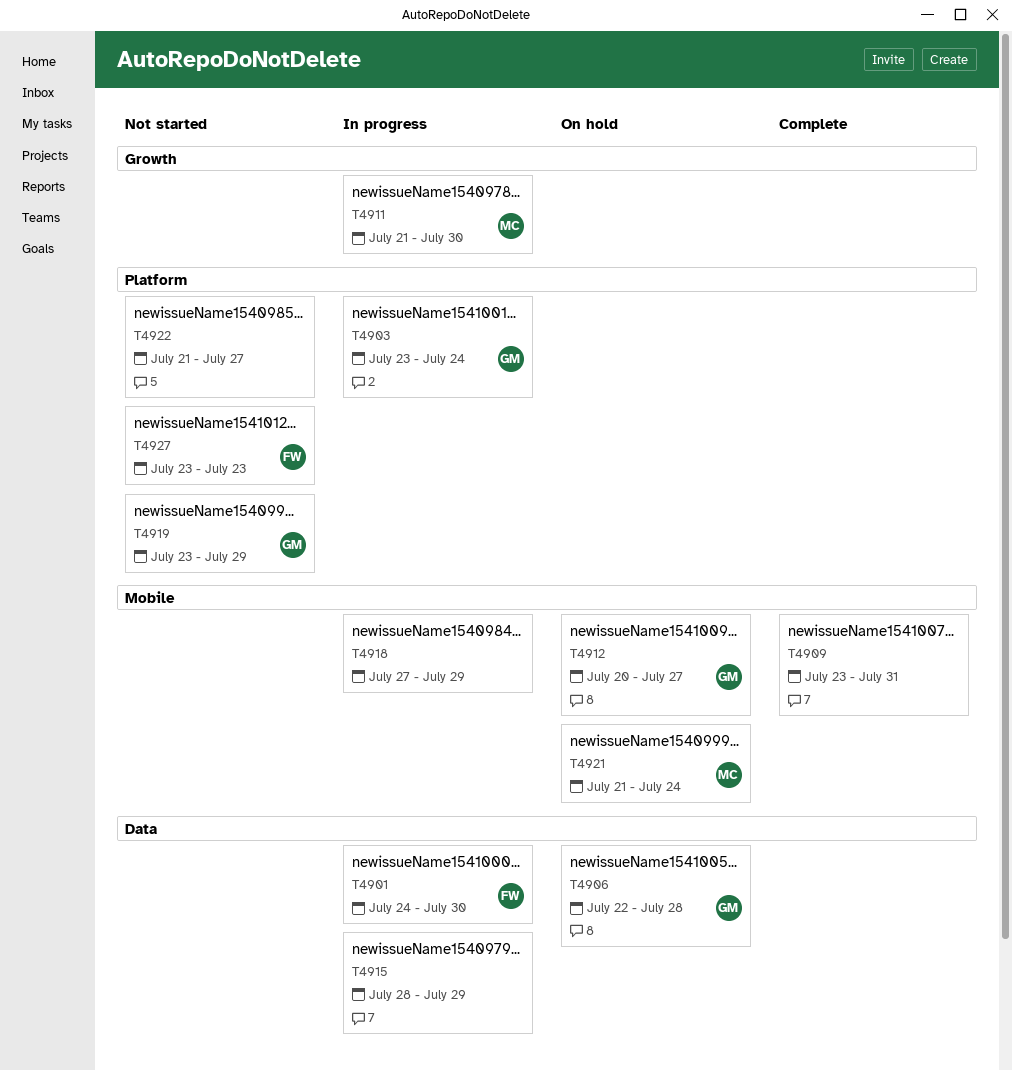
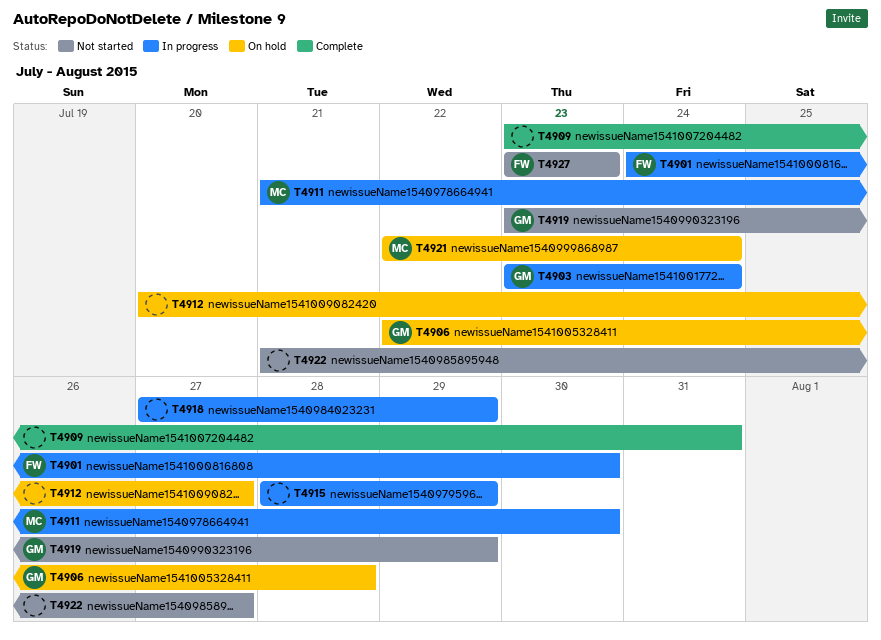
T4912, owner: GM -> none
T4921, start: Jul 21 -> Jul 22

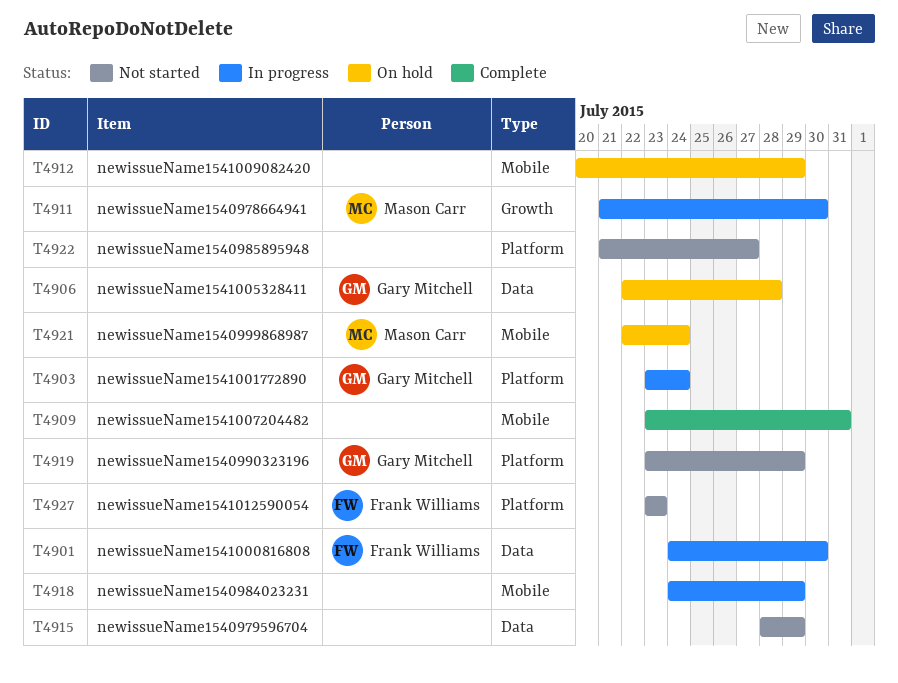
T4912, due: Jul 27 -> Jul 29
T4915, status: In progress -> Not started
T4918, start: Jul 27 -> Jul 24

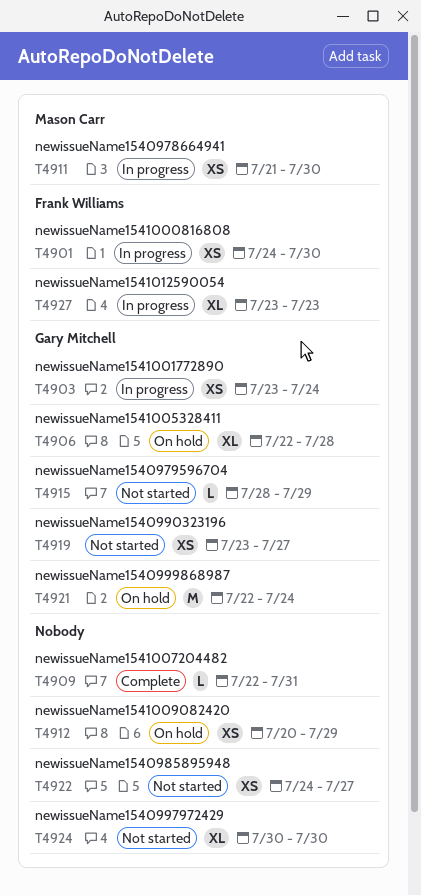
T4909, start: Jul 23 -> Jul 22
T4915, owner: none -> Gary Mitchell
T4918: present -> none
T4919, due: Jul 29 -> Jul 27
T4921, owner: Mason Carr -> Gary Mitchell
T4922, start: Jul 21 -> Jul 24
T4924: none -> present
T4927, status: Not started -> In progress

